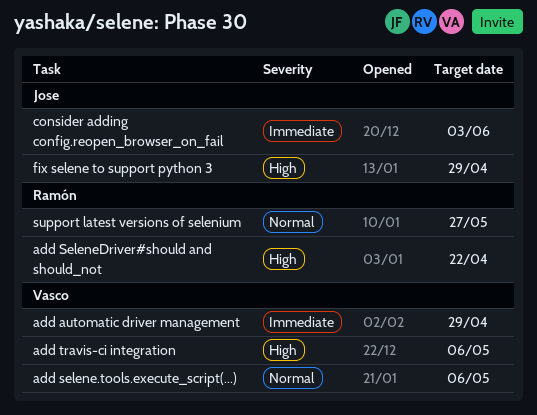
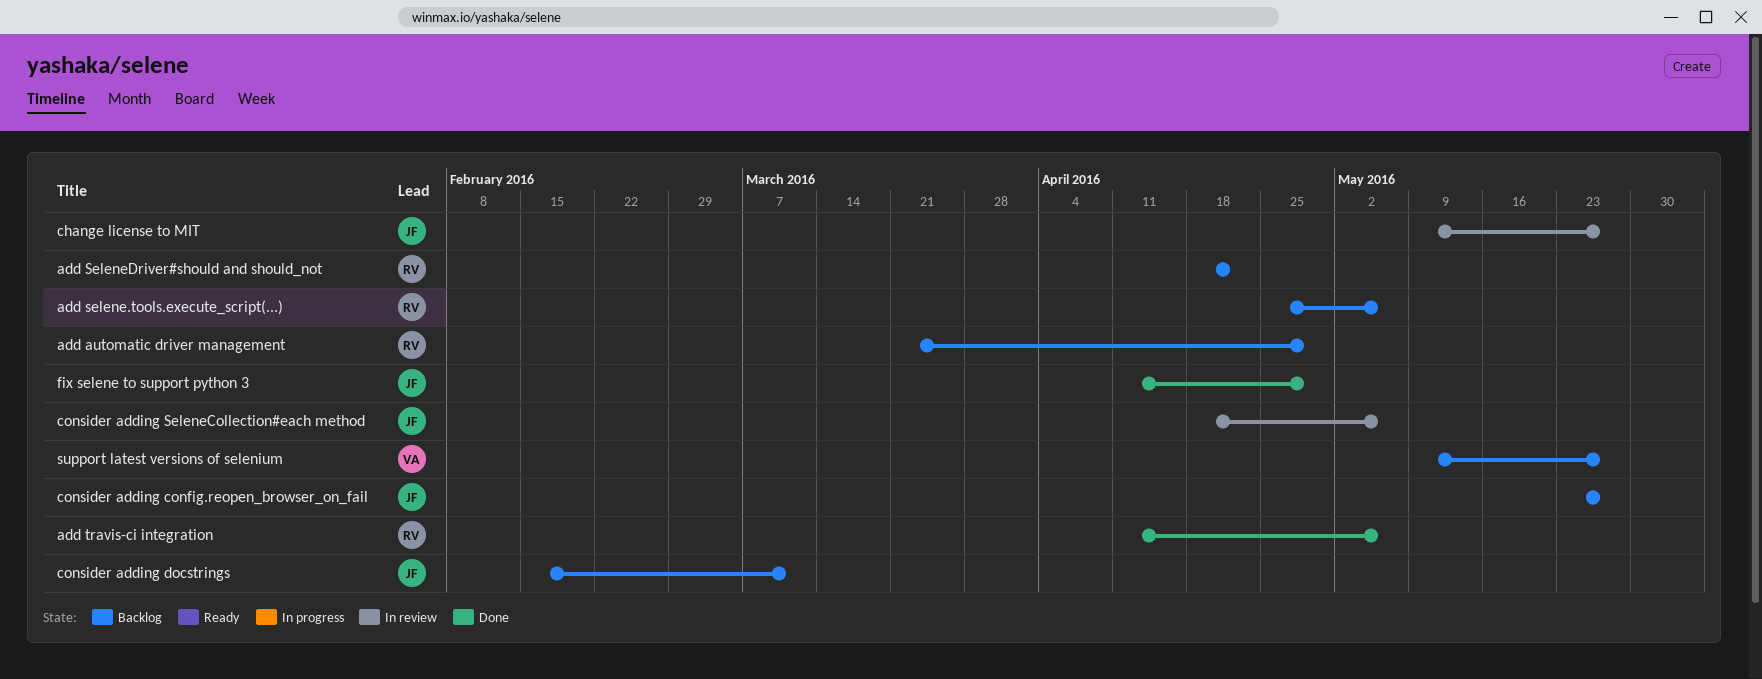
add automatic driver management, owner: Vasco -> Ramón
add selene.tools.execute_script(...), owner: Vasco -> Ramón
add travis-ci integration, owner: Vasco -> Ramón
change license to MIT: none -> present
consider adding config.reopen_browser_on_fail, due: Jun 3 -> May 27
consider adding docstrings: none -> present
consider adding SeleneCollection#each method: none -> present
support latest versions of selenium, owner: Ramón -> Vasco

